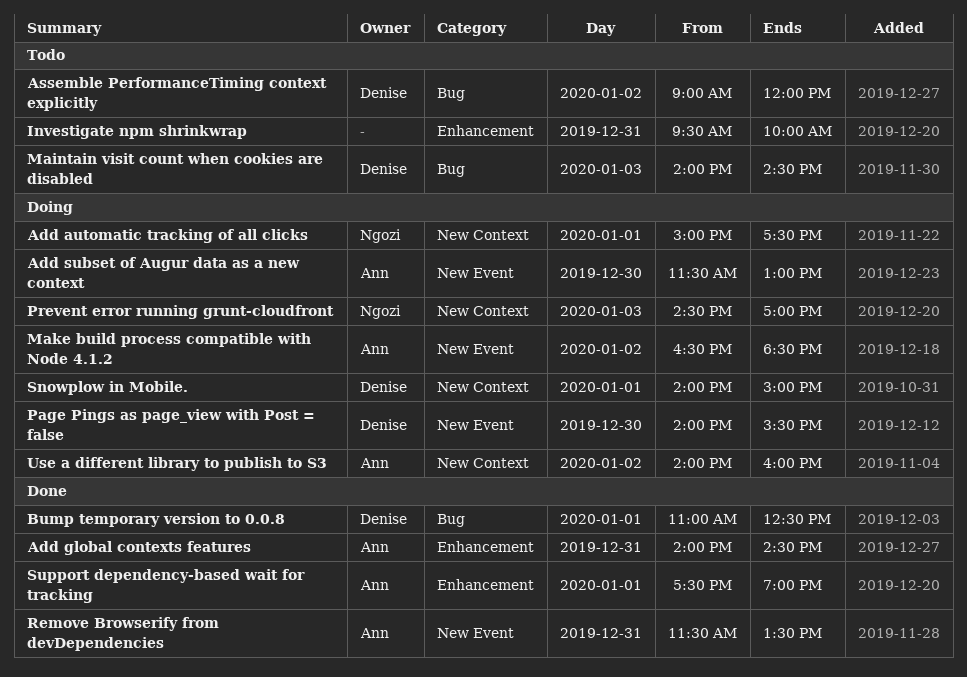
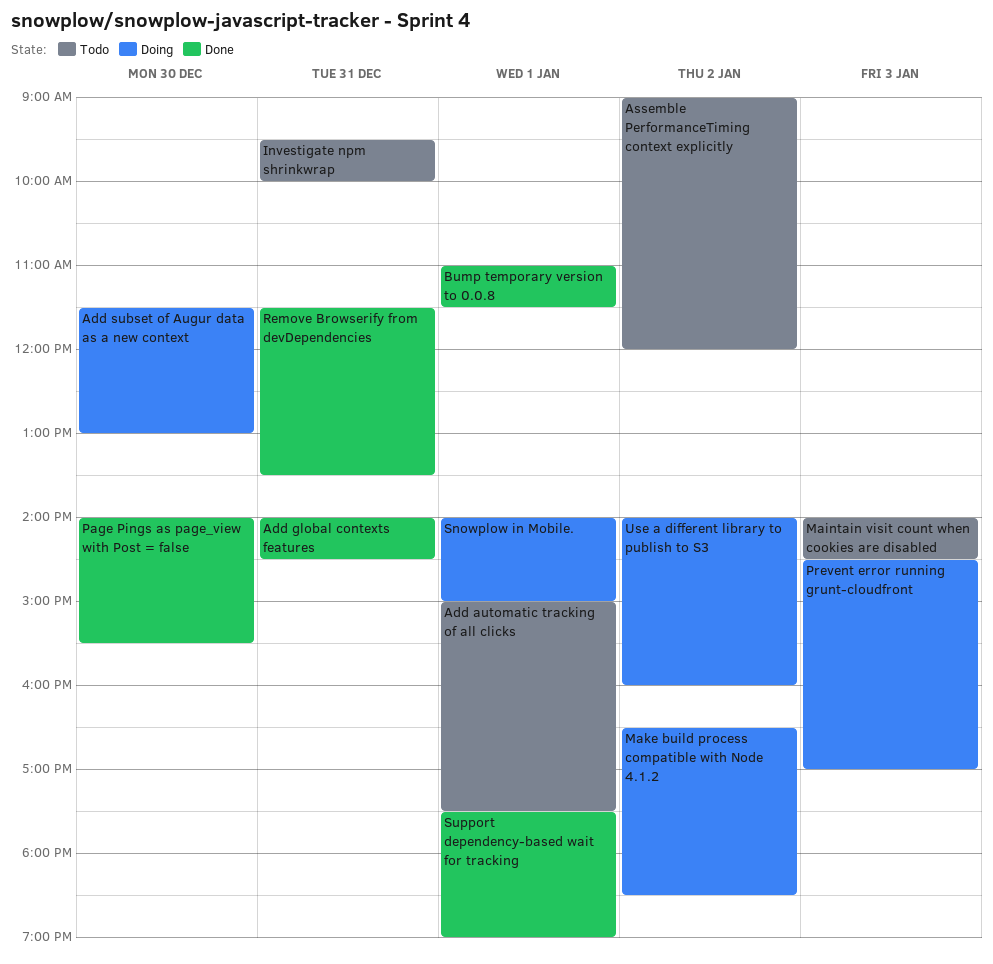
Add automatic tracking of all clicks, status: Doing -> Todo
Bump temporary version to 0.0.8, ends: 12:30 -> 11:30
Page Pings as page_view with Post = false, status: Doing -> Done

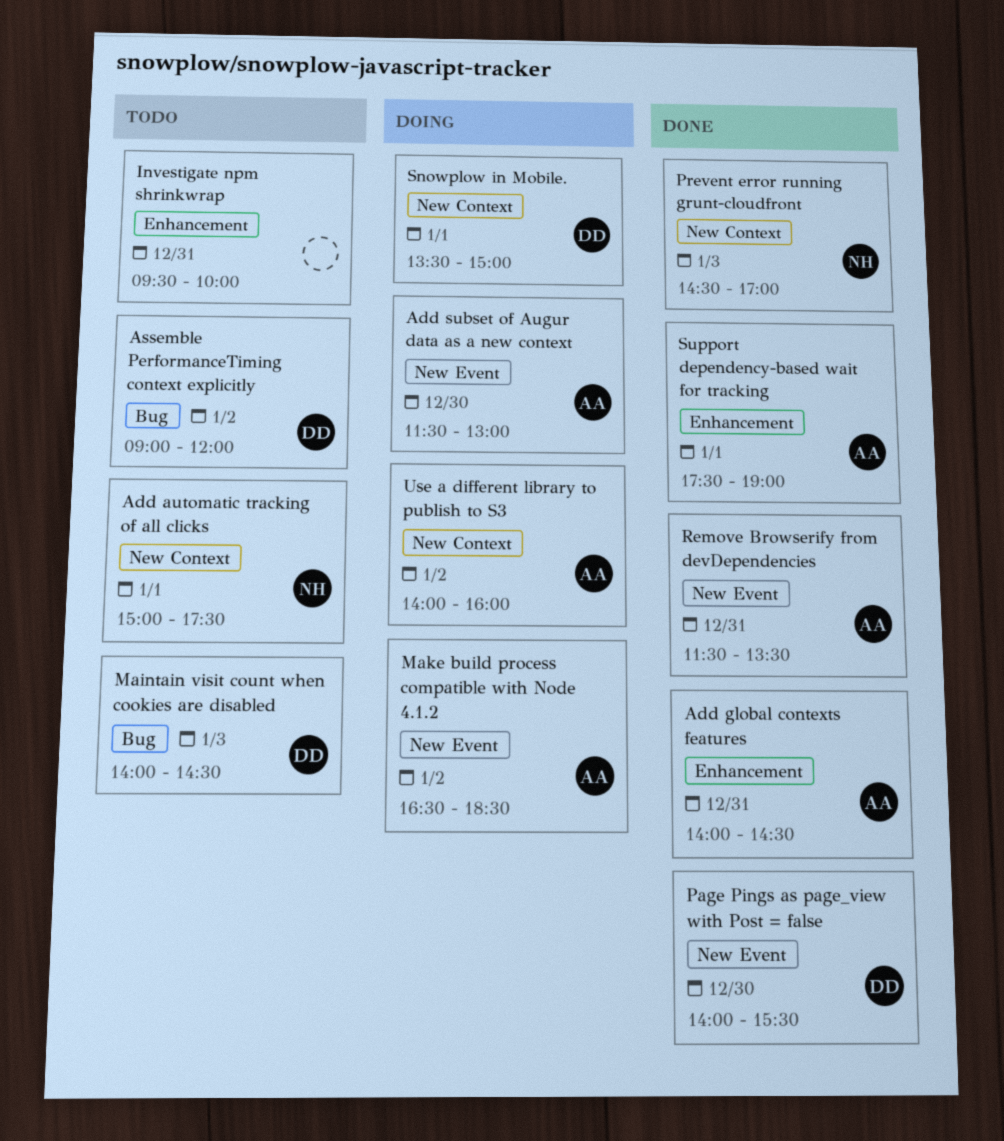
Bump temporary version to 0.0.8: present -> none
Prevent error running grunt-cloudfront, status: Doing -> Done
Snowplow in Mobile., begins: 14:00 -> 13:30

